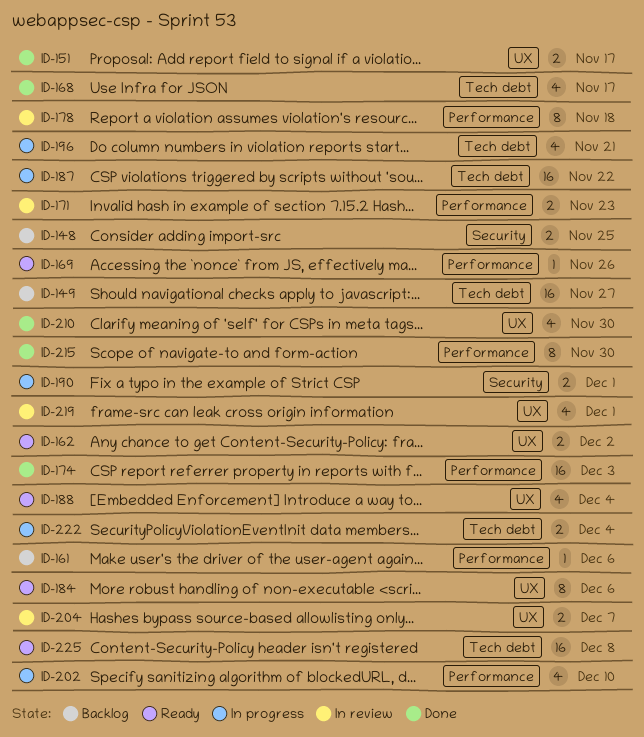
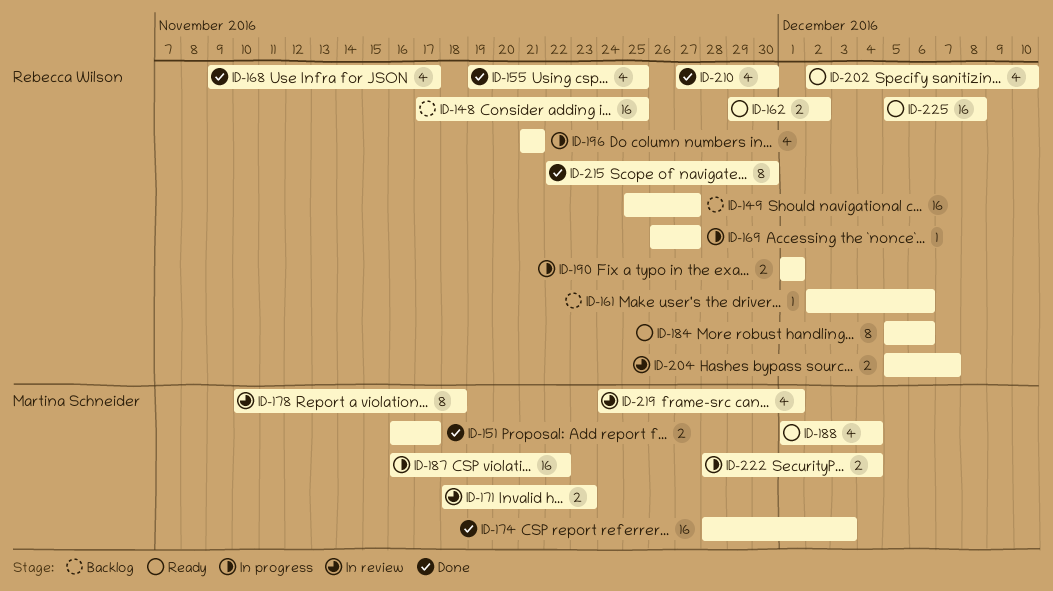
ID-148, estimate: 2 -> 16
ID-155: none -> present
ID-169, status: Ready -> In progress
ID-169, due: Nov 26 -> Nov 27
ID-202, status: In progress -> Ready

